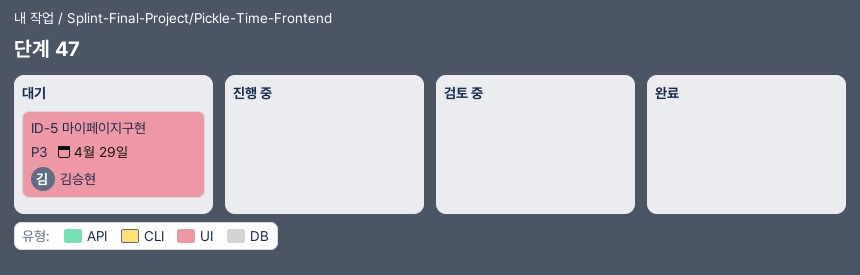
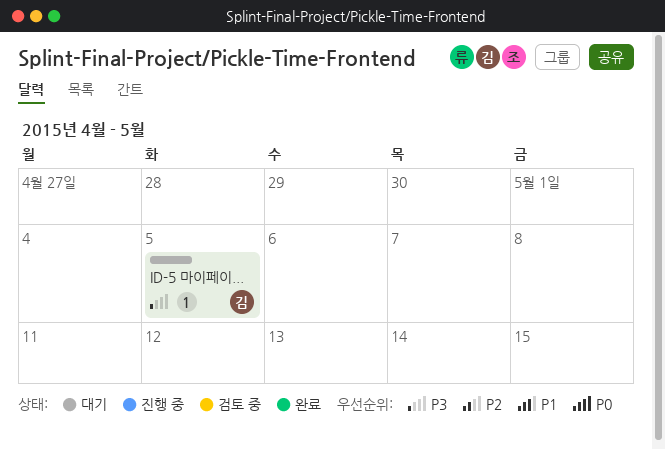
ID-5, due: Apr 29 -> May 5

